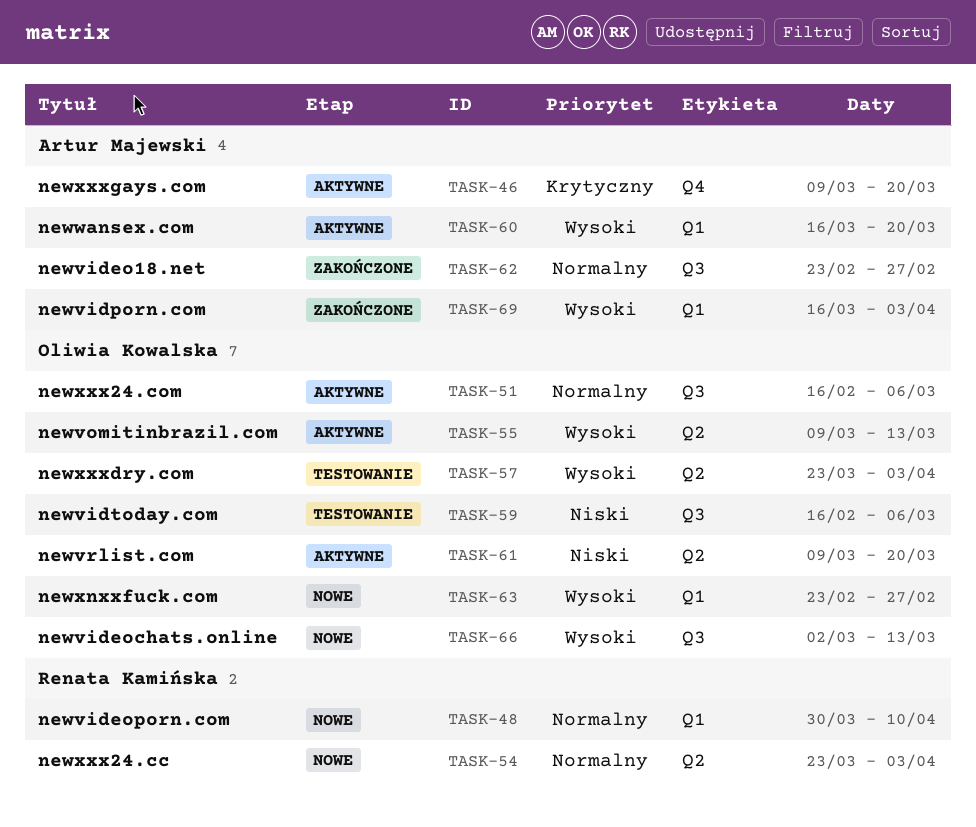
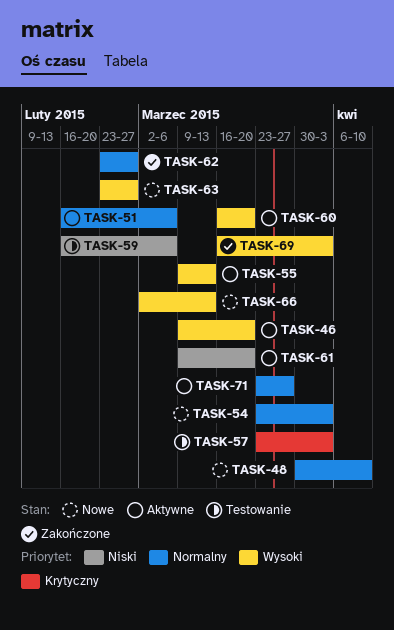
TASK-46, priority: Krytyczny -> Wysoki
TASK-57, priority: Wysoki -> Krytyczny
TASK-71: none -> present

